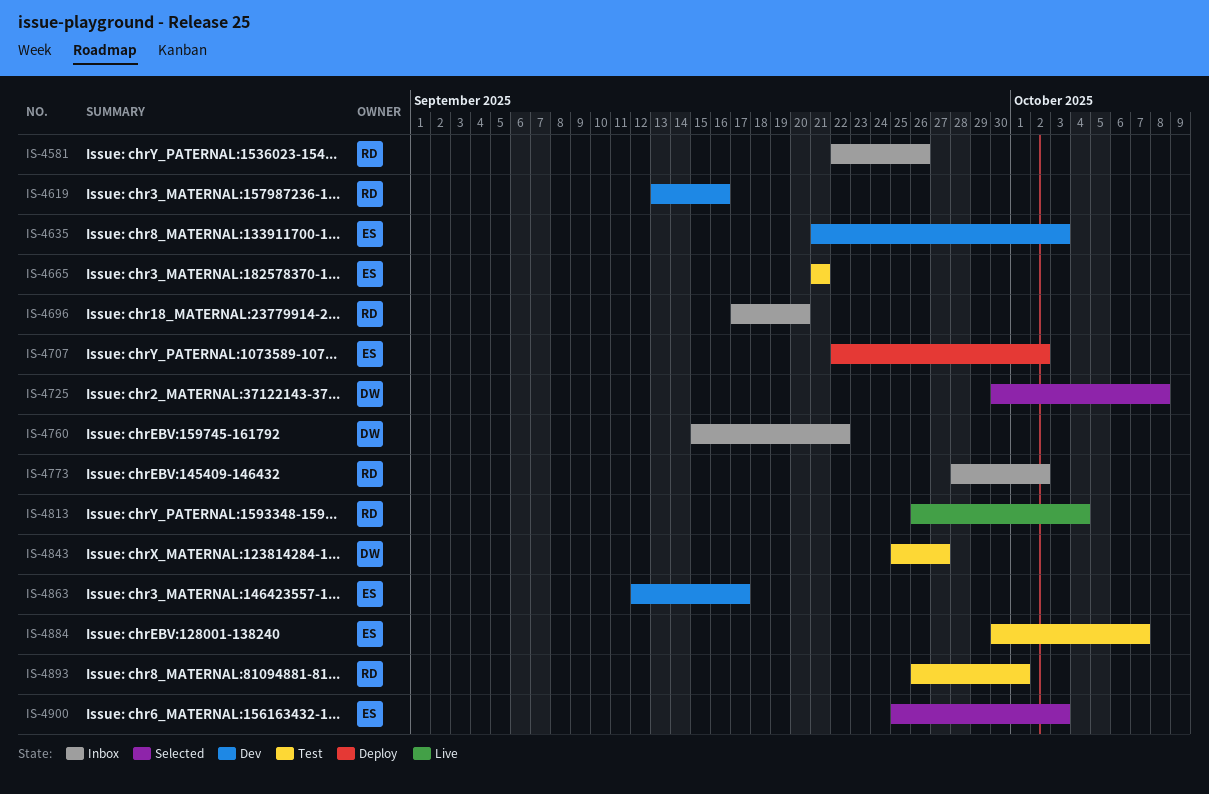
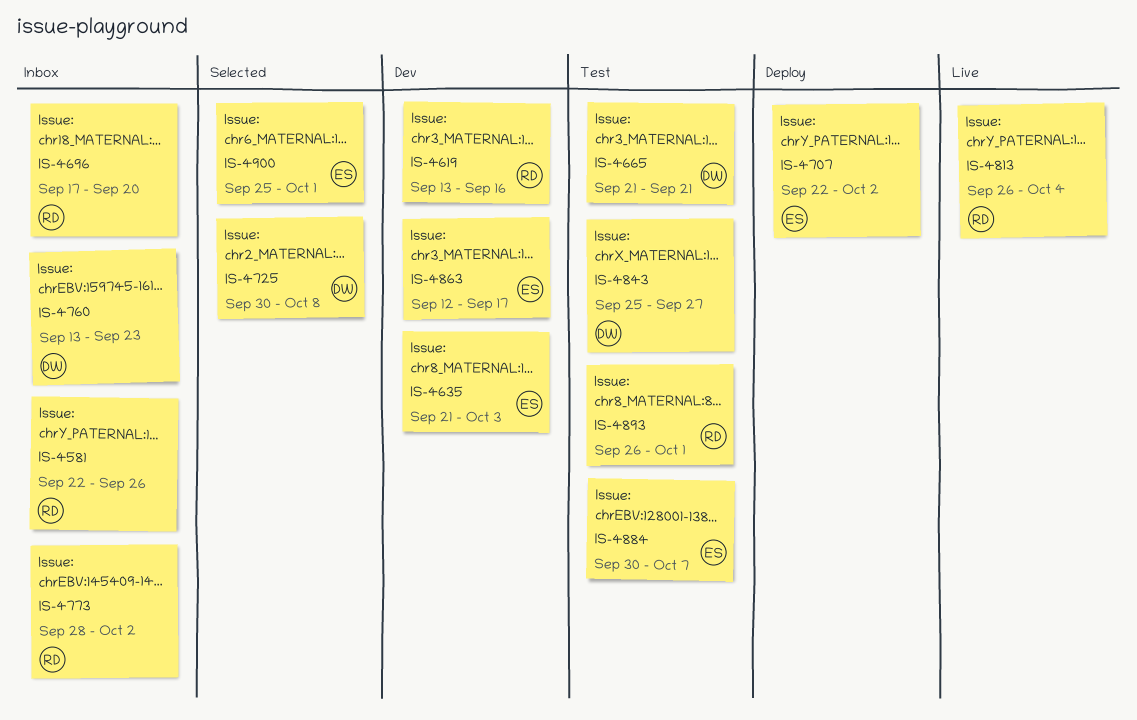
IS-4665, owner: ES -> DW
IS-4760, start: Sep 15 -> Sep 13
IS-4760, due: Sep 22 -> Sep 23
IS-4900, due: Oct 3 -> Oct 1

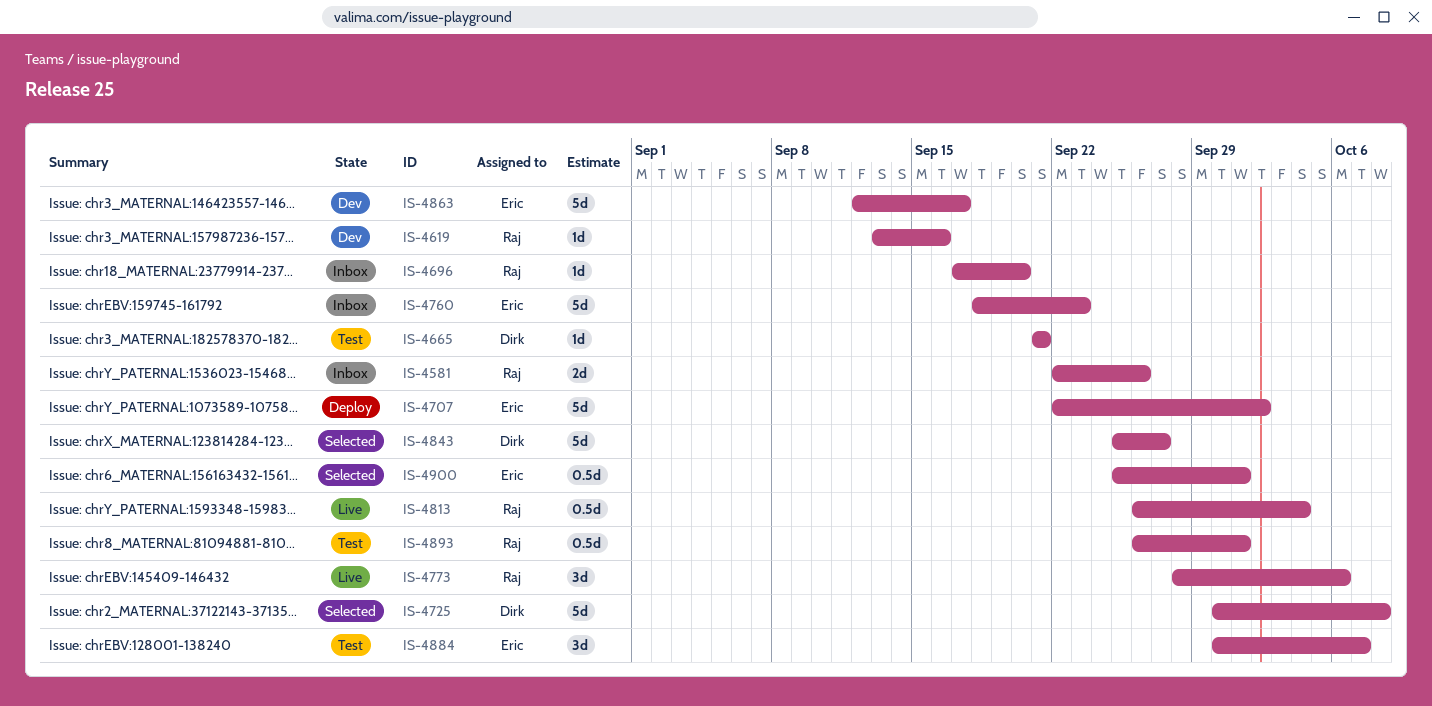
IS-4635: present -> none
IS-4760, owner: Dirk -> Eric
IS-4760, start: Sep 13 -> Sep 18
IS-4773, status: Inbox -> Live
IS-4773, due: Oct 2 -> Oct 6
IS-4843, status: Test -> Selected

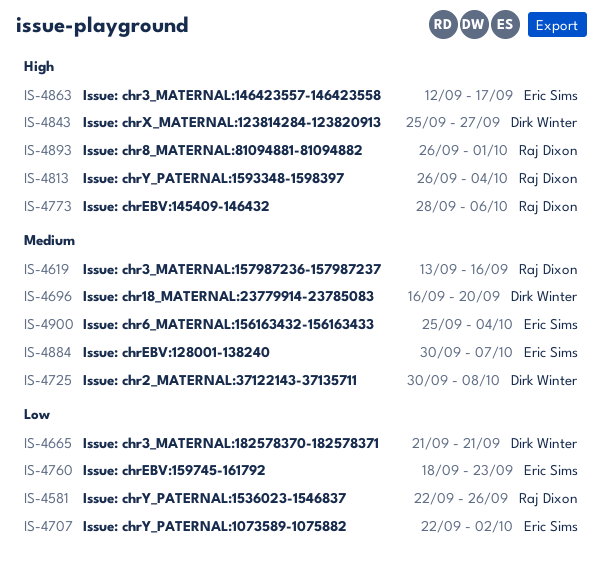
IS-4696, owner: Raj Dixon -> Dirk Winter
IS-4696, start: Sep 17 -> Sep 16
IS-4900, due: Oct 1 -> Oct 4

